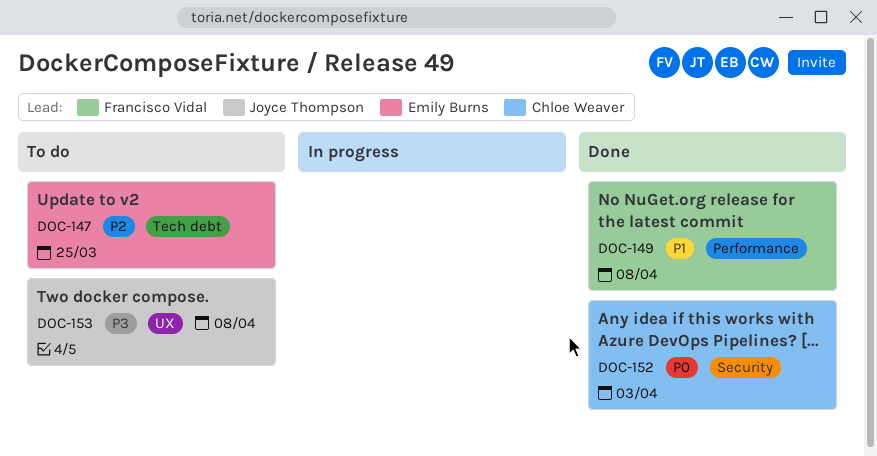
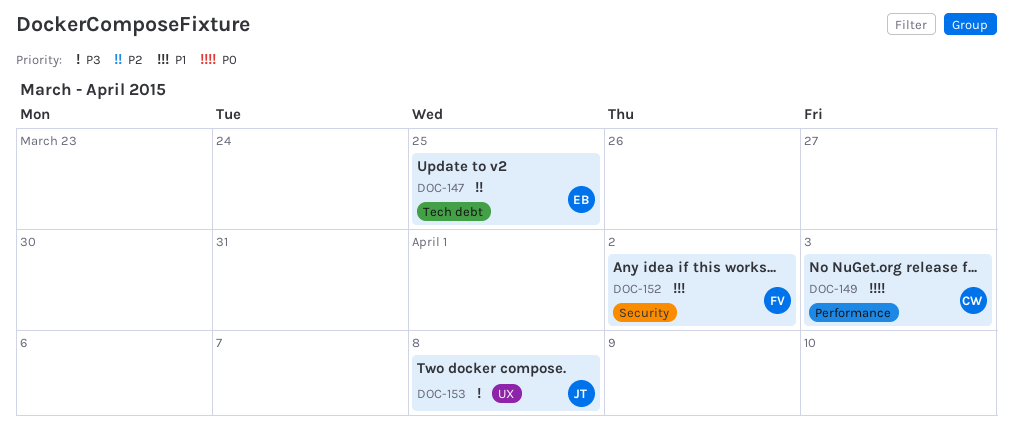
DOC-149, owner: Francisco Vidal -> Chloe Weaver
DOC-149, priority: P1 -> P0
DOC-149, due: Apr 8 -> Apr 3
DOC-152, owner: Chloe Weaver -> Francisco Vidal
DOC-152, priority: P0 -> P1
DOC-152, due: Apr 3 -> Apr 2

